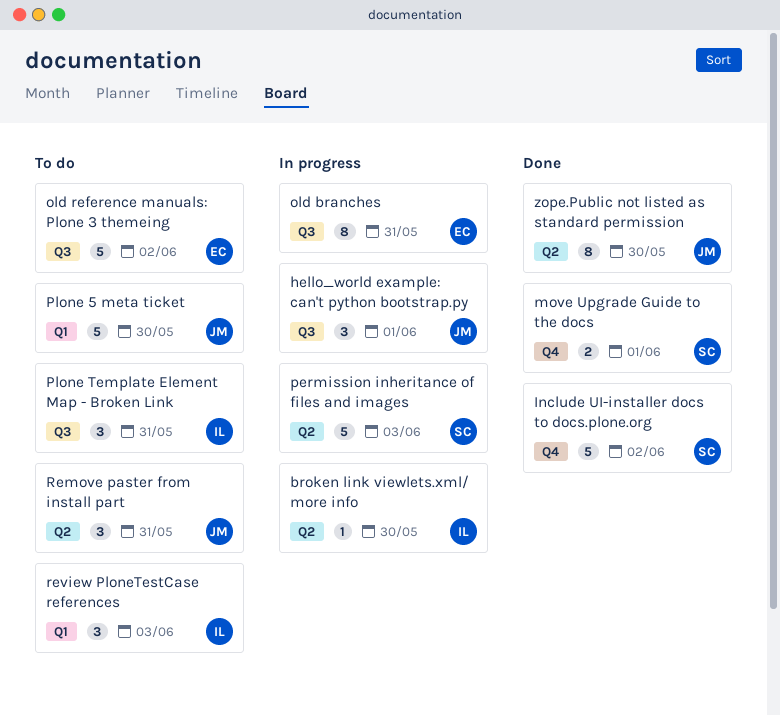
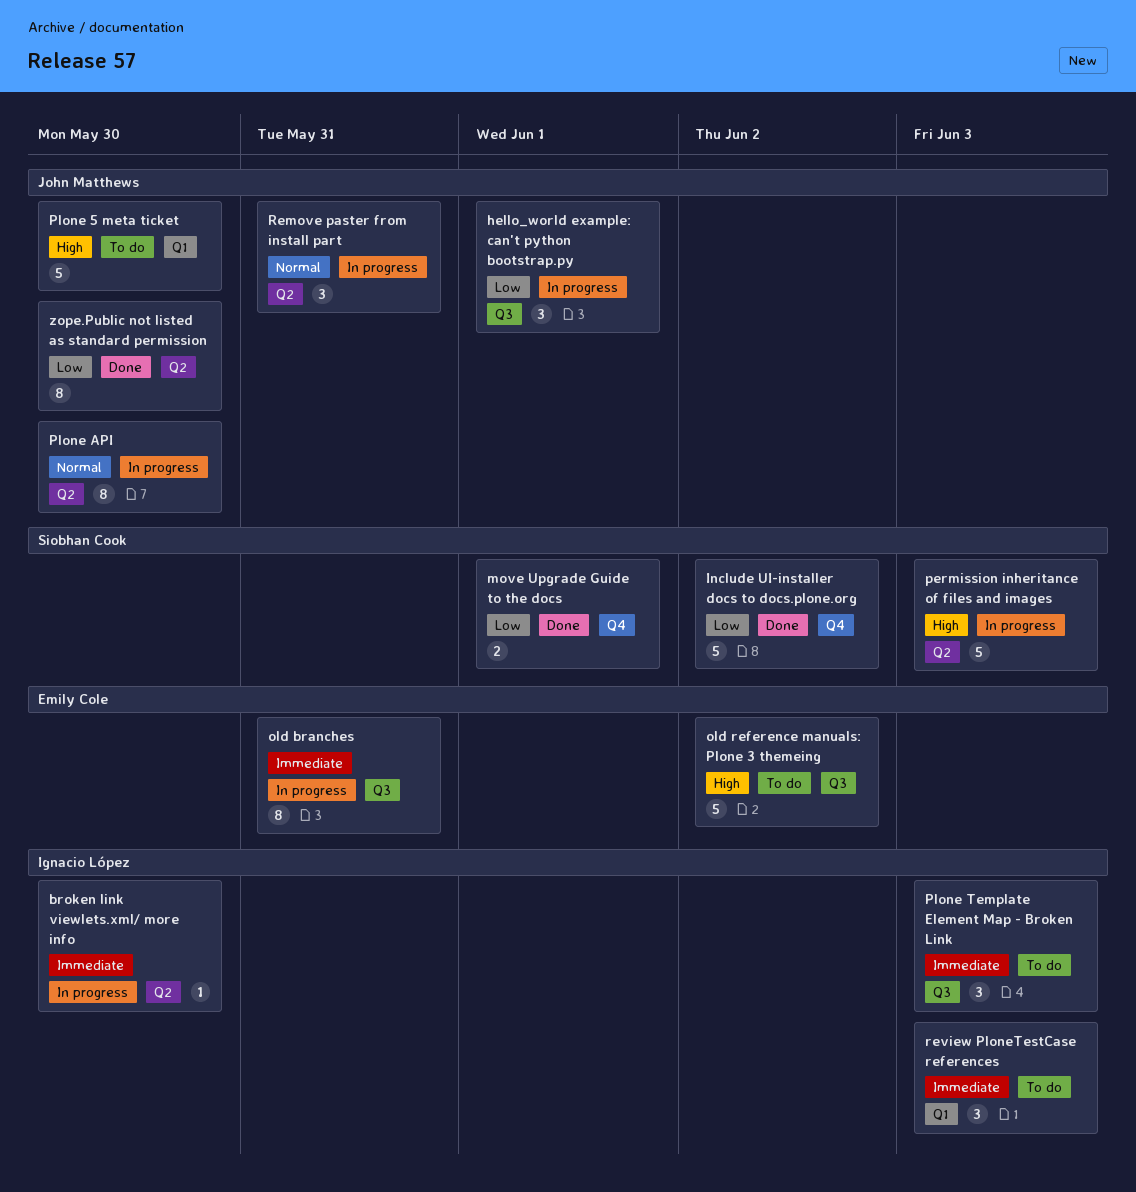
Plone API: none -> present
Plone Template Element Map - Broken Link, due: May 31 -> Jun 3
Remove paster from install part, status: To do -> In progress

